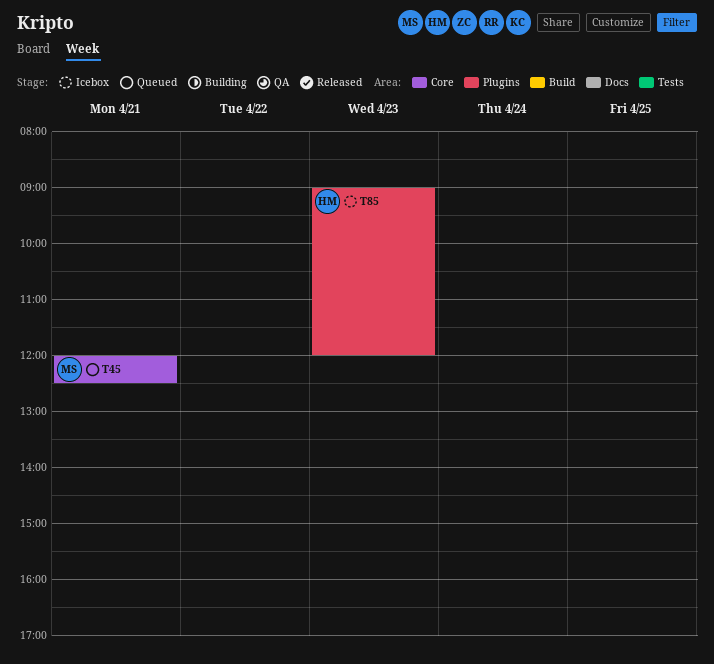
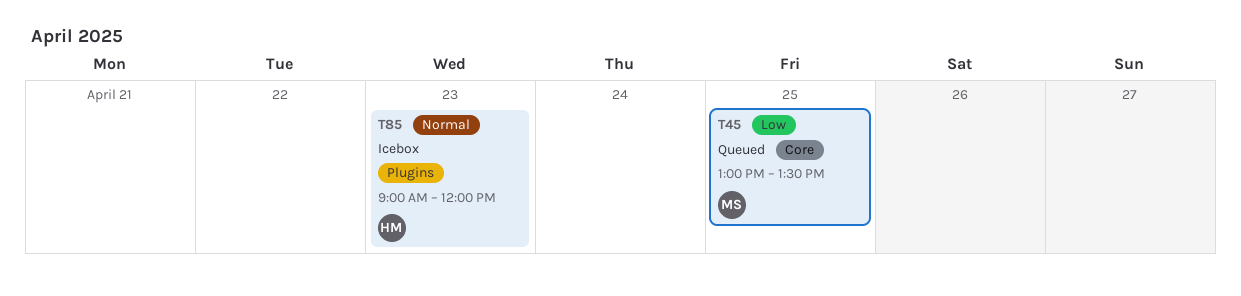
T45, day: Apr 21 -> Apr 25
T45, begins: 12:00 -> 13:00
T45, ends: 12:30 -> 13:30

